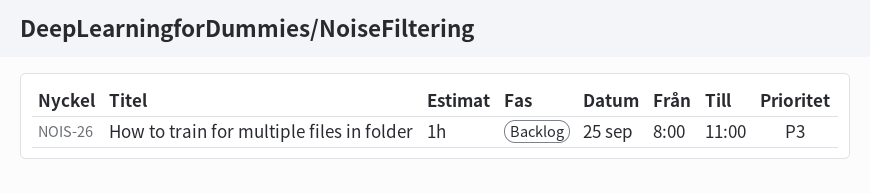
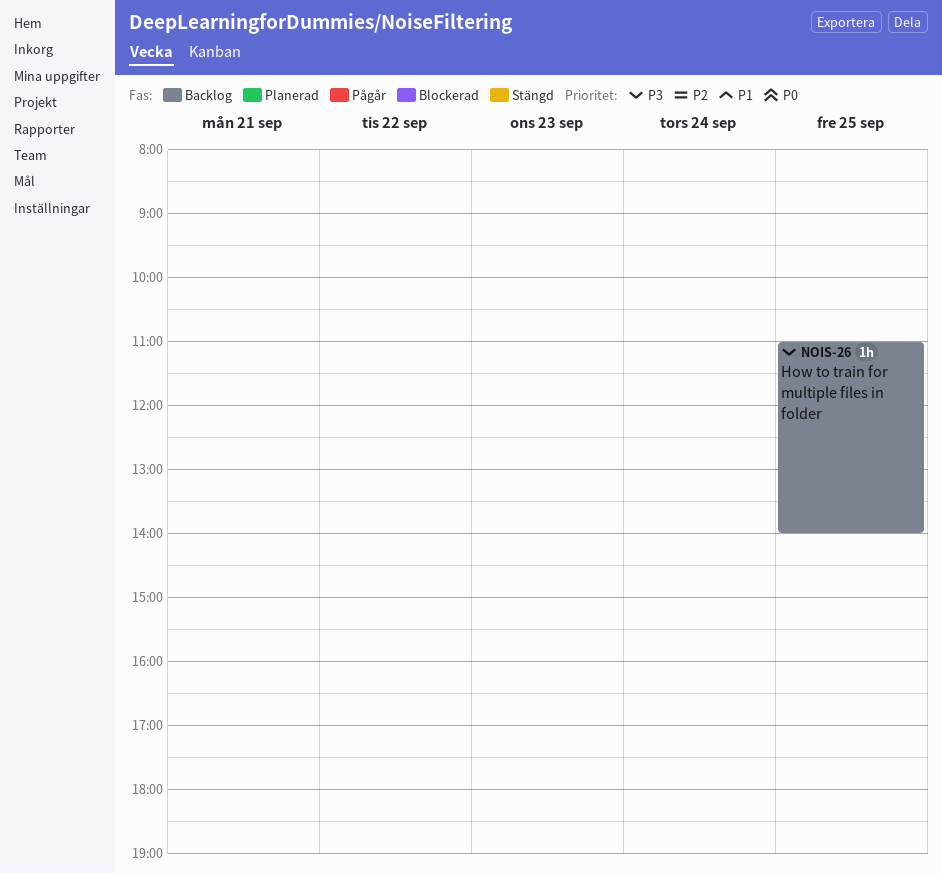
NOIS-26, begins: 08:00 -> 11:00
NOIS-26, ends: 11:00 -> 14:00

